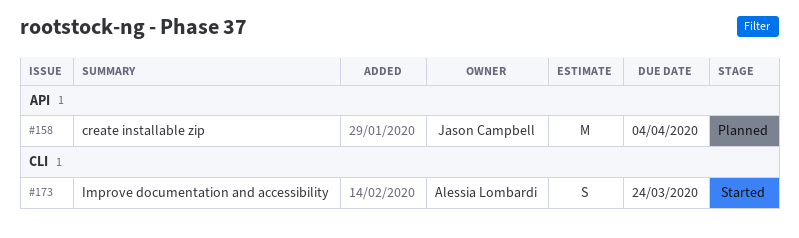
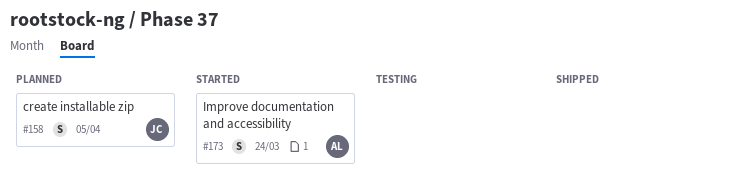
#158, estimate: M -> S
#158, due: Apr 4 -> Apr 5

